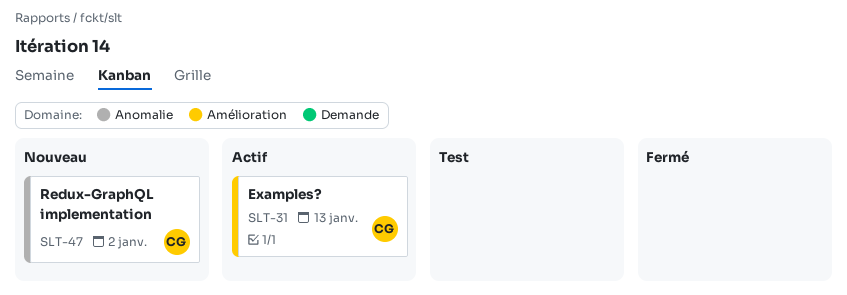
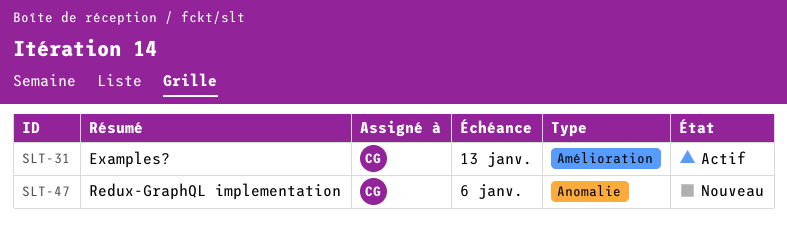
SLT-47, due: Jan 2 -> Jan 6

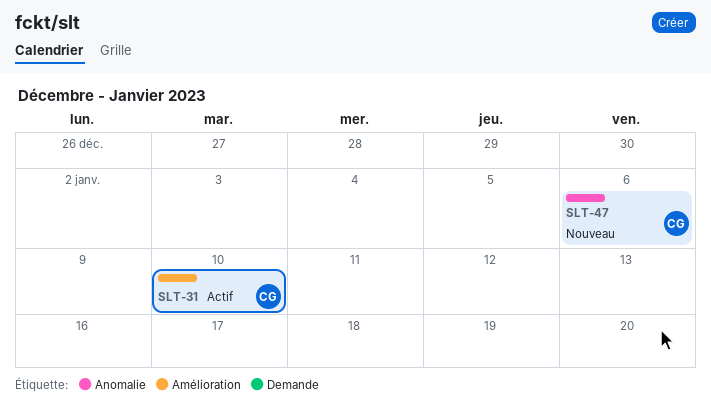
SLT-31, due: Jan 13 -> Jan 10

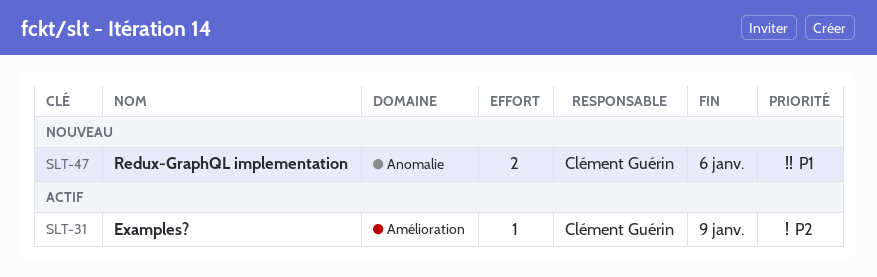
SLT-31, due: Jan 10 -> Jan 9

